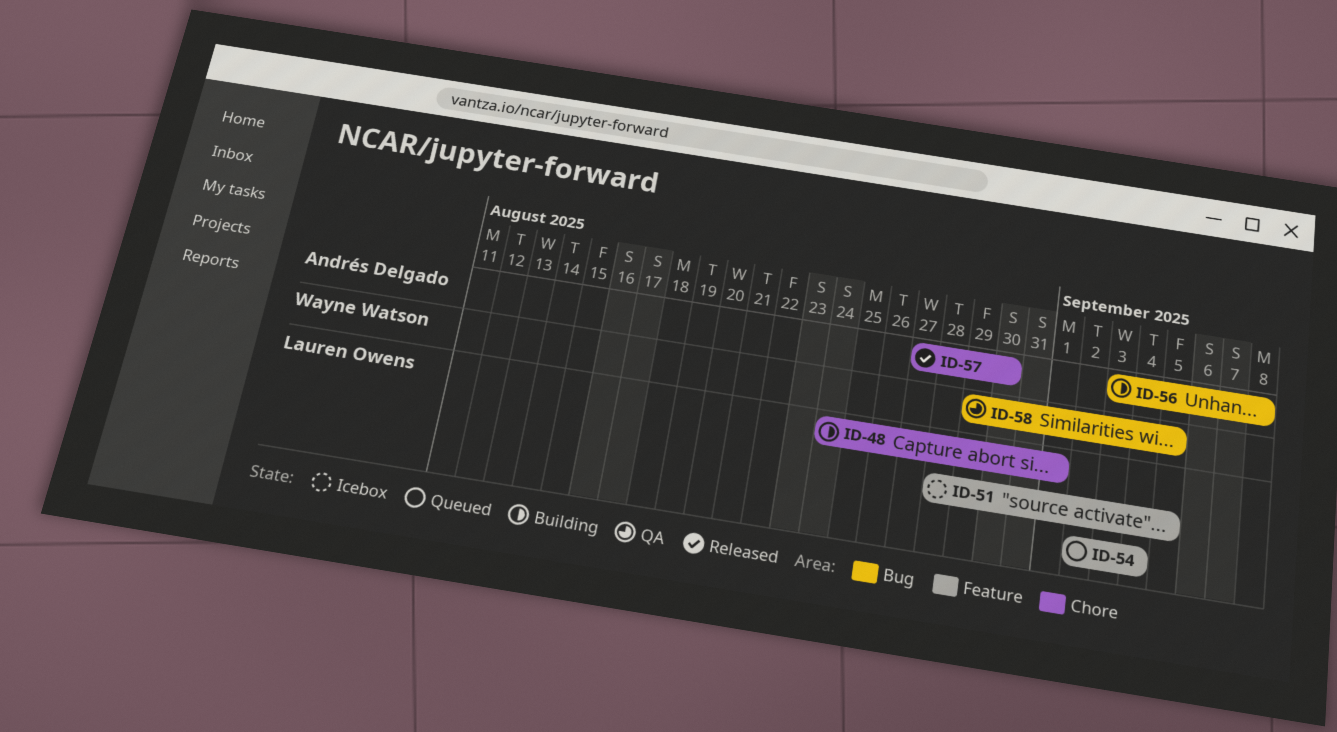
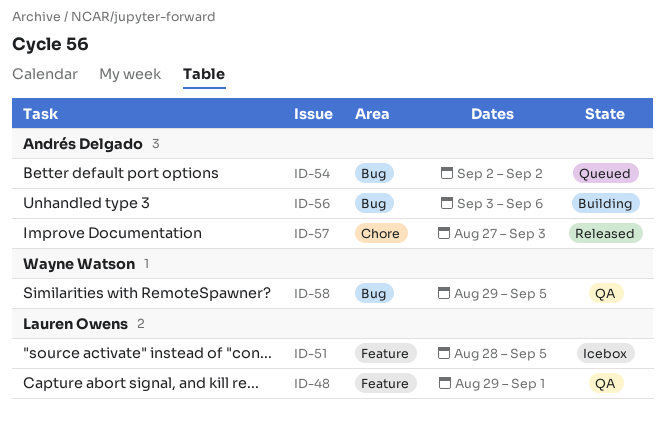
ID-48, status: Building -> QA
ID-48, label: Chore -> Feature
ID-48, start: Aug 24 -> Aug 29
ID-54, owner: Lauren Owens -> Andrés Delgado
ID-54, label: Feature -> Bug
ID-54, due: Sep 4 -> Sep 2
ID-56, due: Sep 8 -> Sep 6
ID-57, due: Aug 30 -> Sep 3

